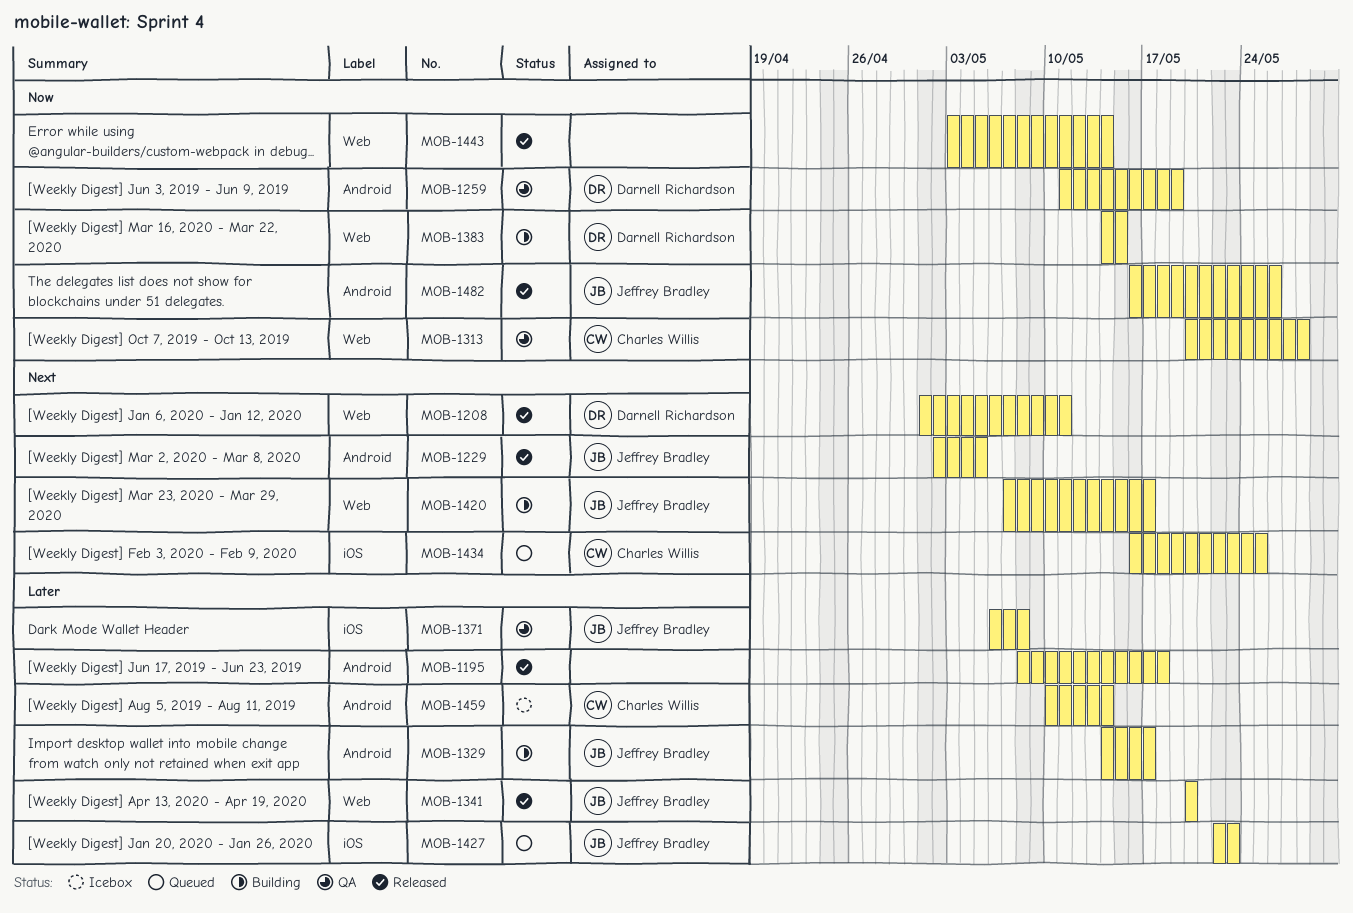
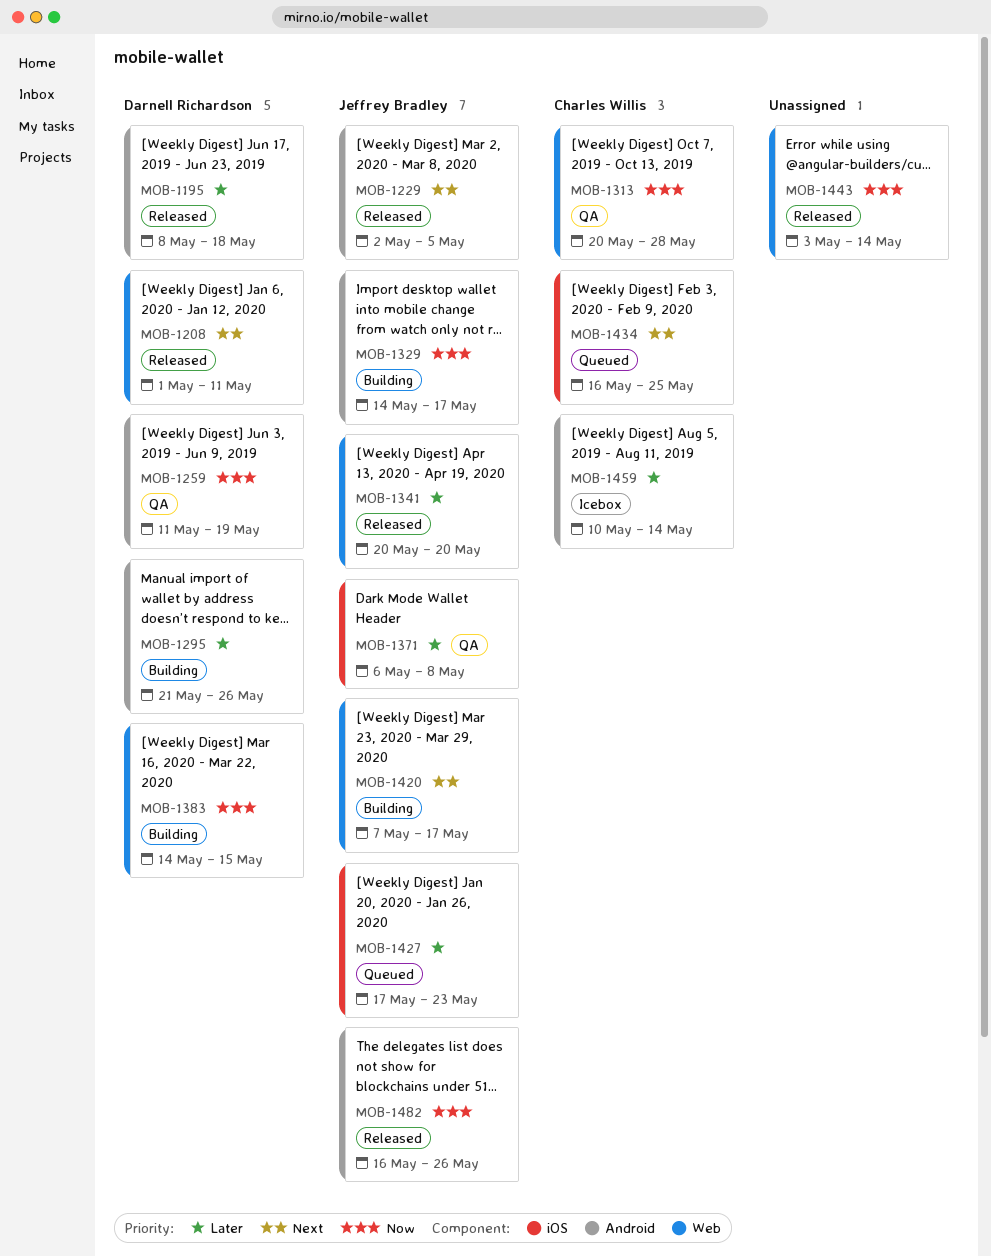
MOB-1195, owner: none -> Darnell Richardson
MOB-1295: none -> present
MOB-1329, priority: Later -> Now
MOB-1427, start: May 22 -> May 17

